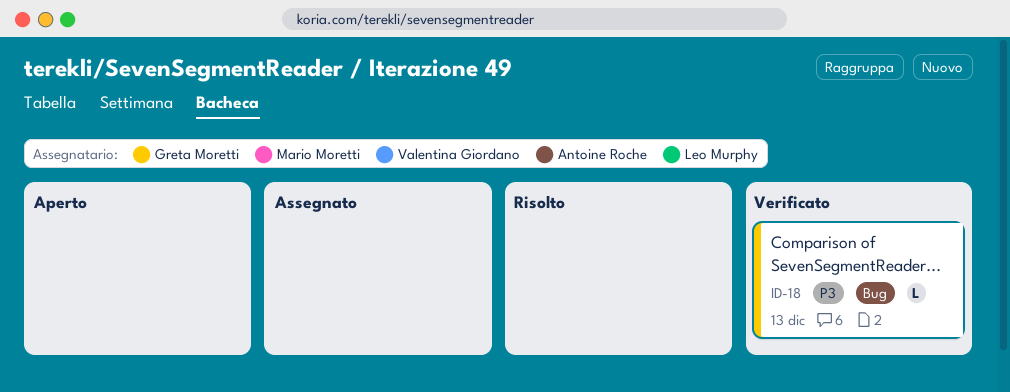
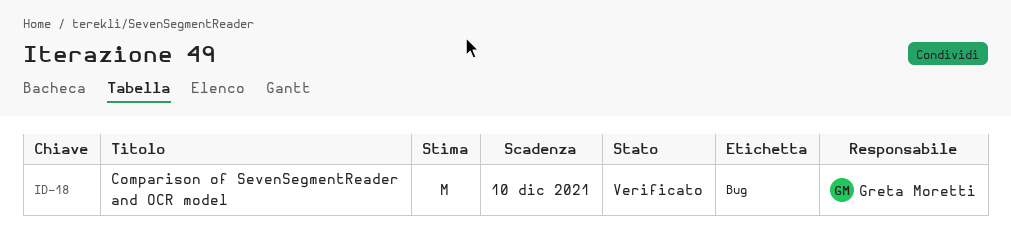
ID-18, estimate: L -> M
ID-18, due: Dec 13 -> Dec 10

